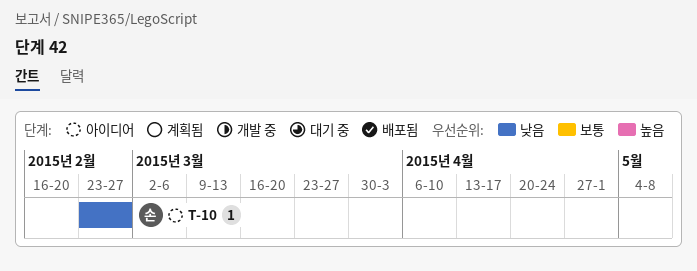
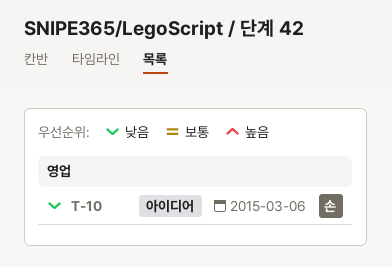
T-10, due: Feb 27 -> Mar 6

